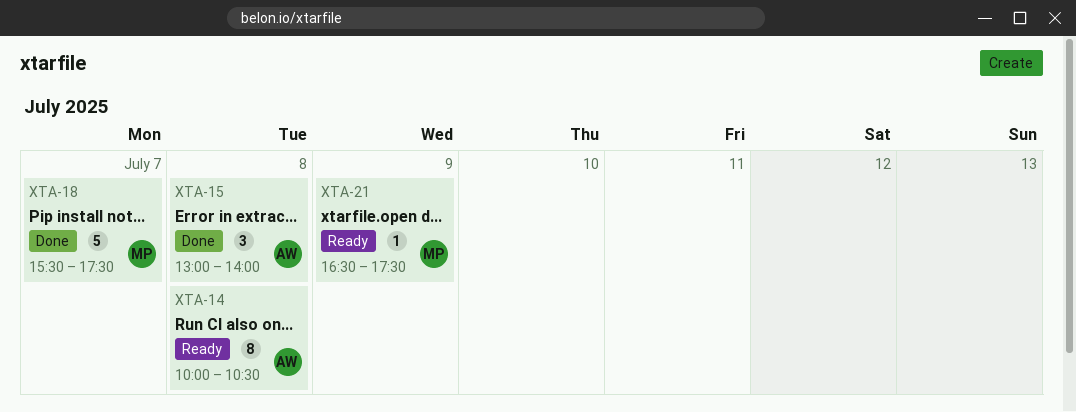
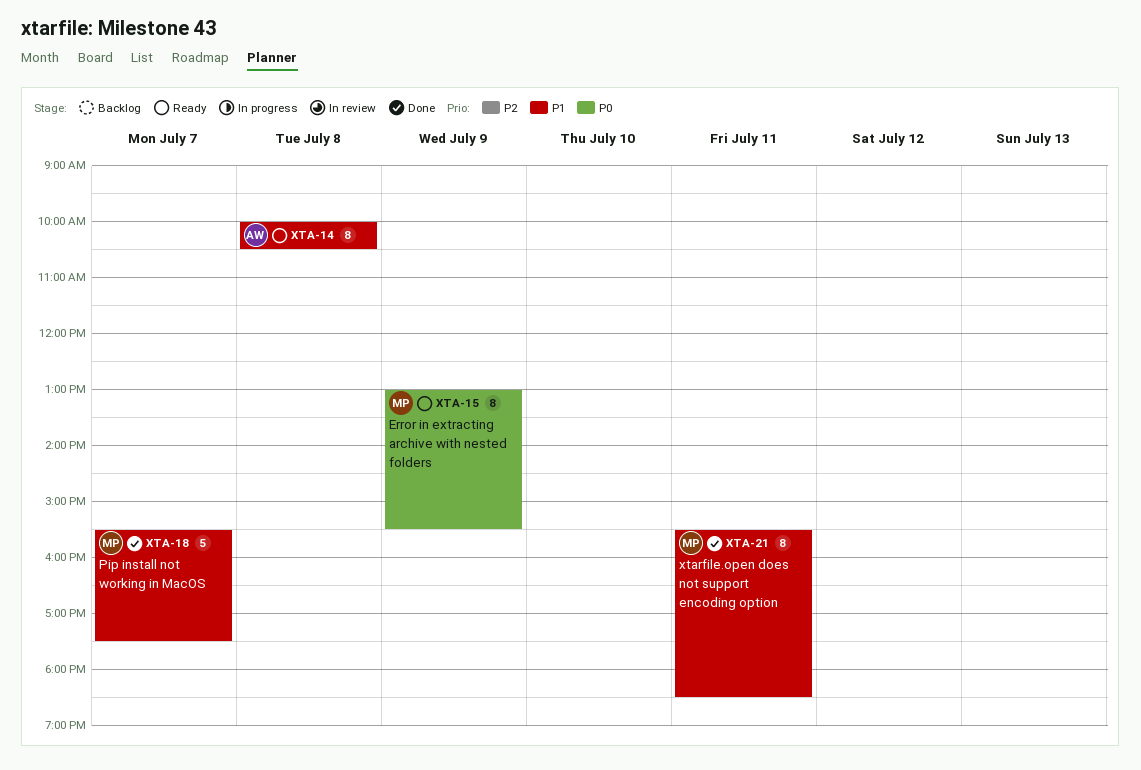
XTA-15, status: Done -> Ready
XTA-15, owner: AW -> MP
XTA-15, estimate: 3 -> 8
XTA-15, day: Jul 8 -> Jul 9
XTA-15, ends: 14:00 -> 15:30
XTA-21, status: Ready -> Done
XTA-21, estimate: 1 -> 8
XTA-21, day: Jul 9 -> Jul 11
XTA-21, begins: 16:30 -> 15:30
XTA-21, ends: 17:30 -> 18:30

